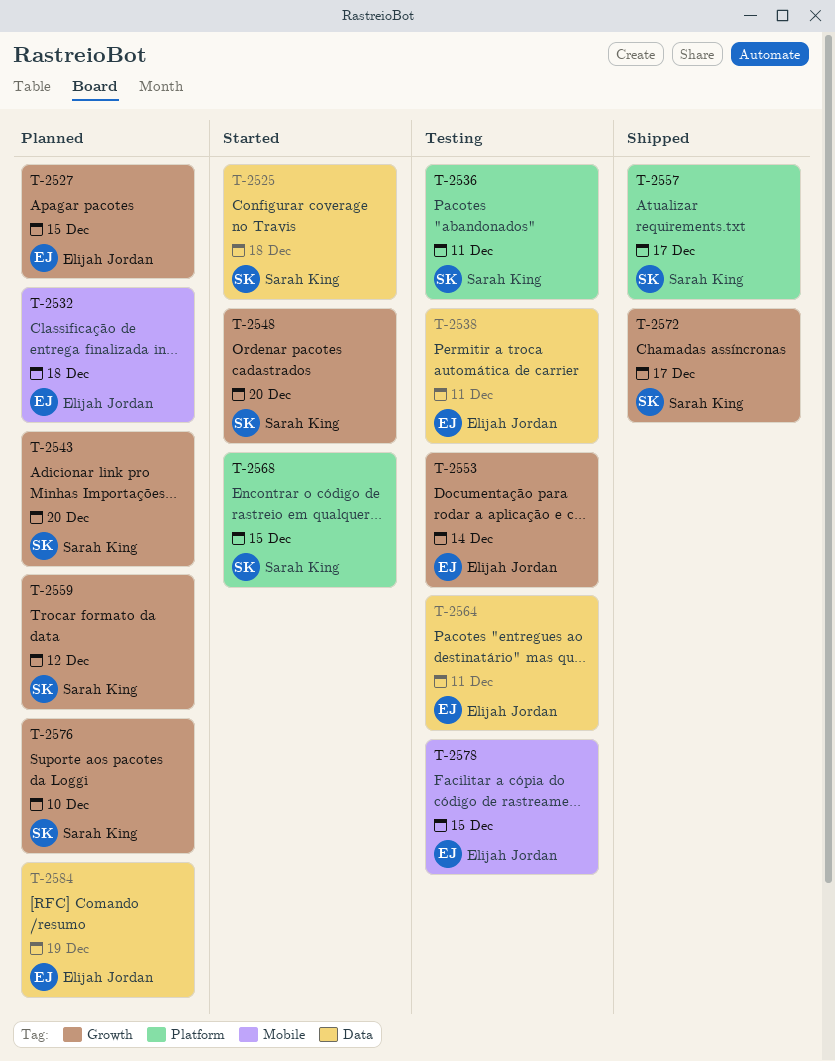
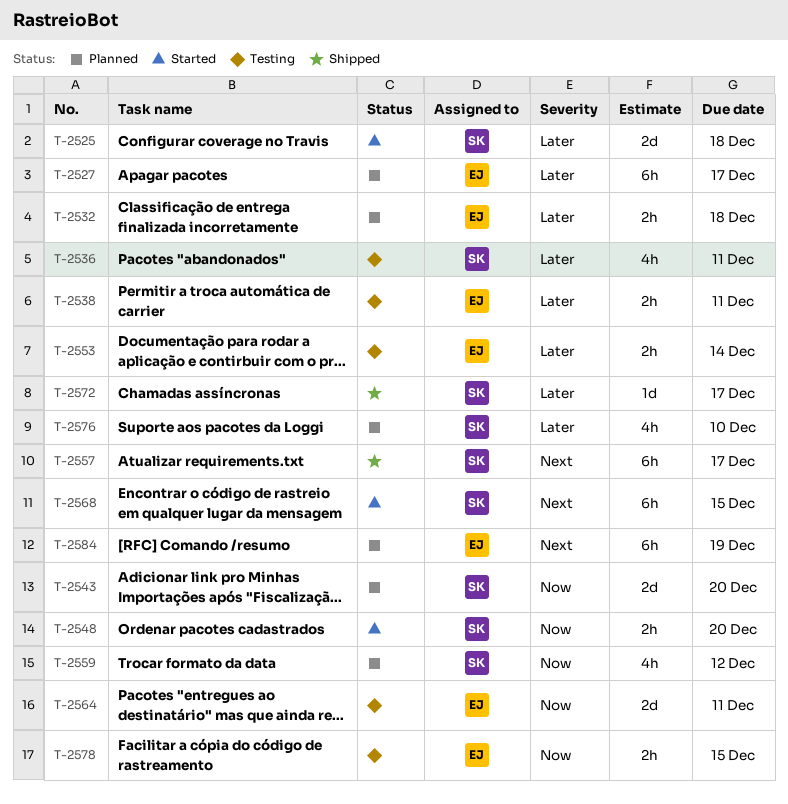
T-2527, due: Dec 15 -> Dec 17

